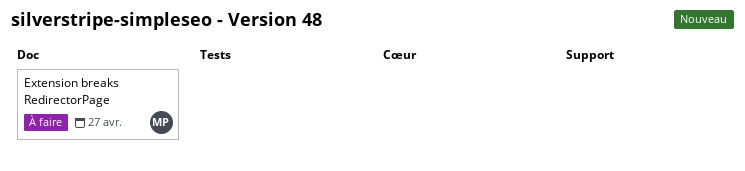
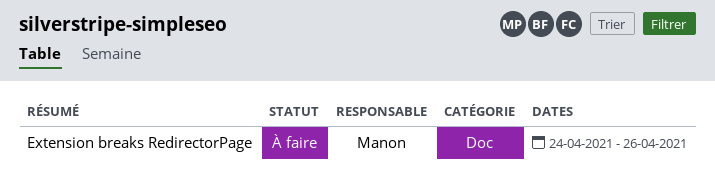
Extension breaks RedirectorPage, due: Apr 27 -> Apr 26

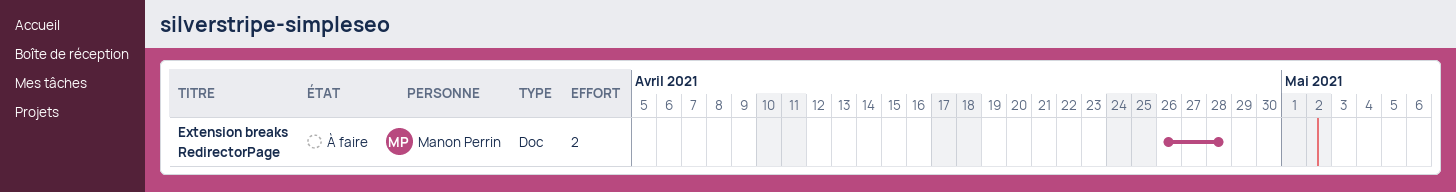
Extension breaks RedirectorPage, start: Apr 24 -> Apr 26
Extension breaks RedirectorPage, due: Apr 26 -> Apr 28

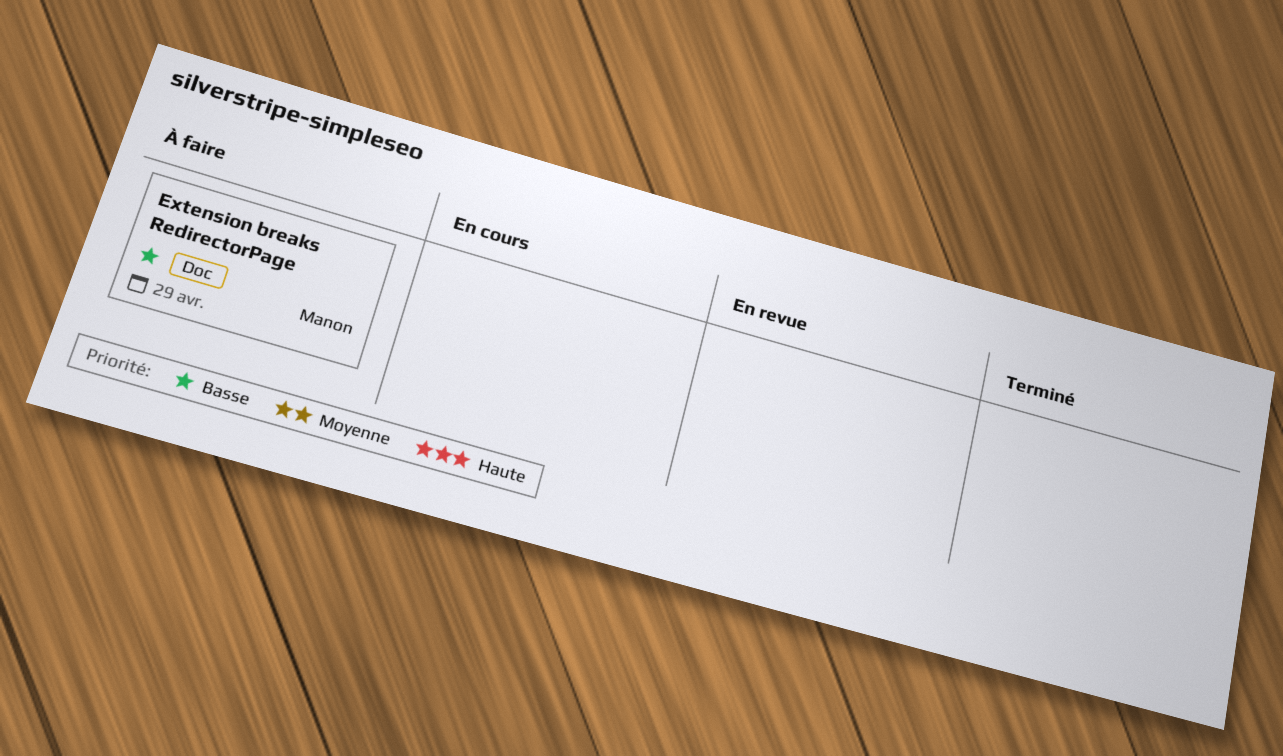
Extension breaks RedirectorPage, due: Apr 28 -> Apr 29

